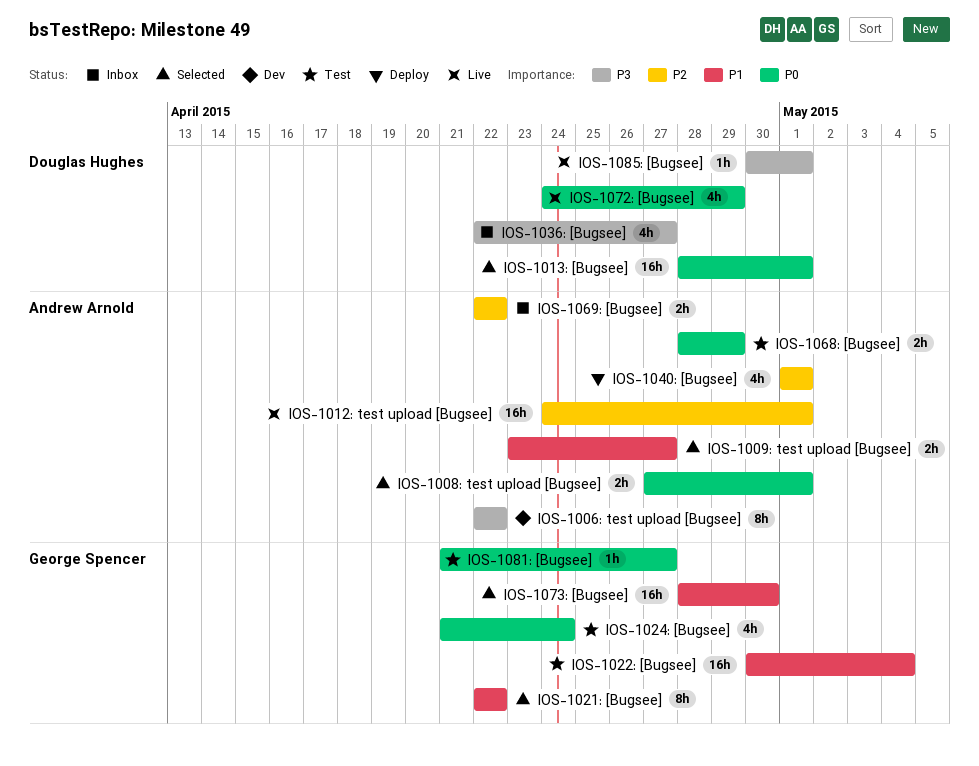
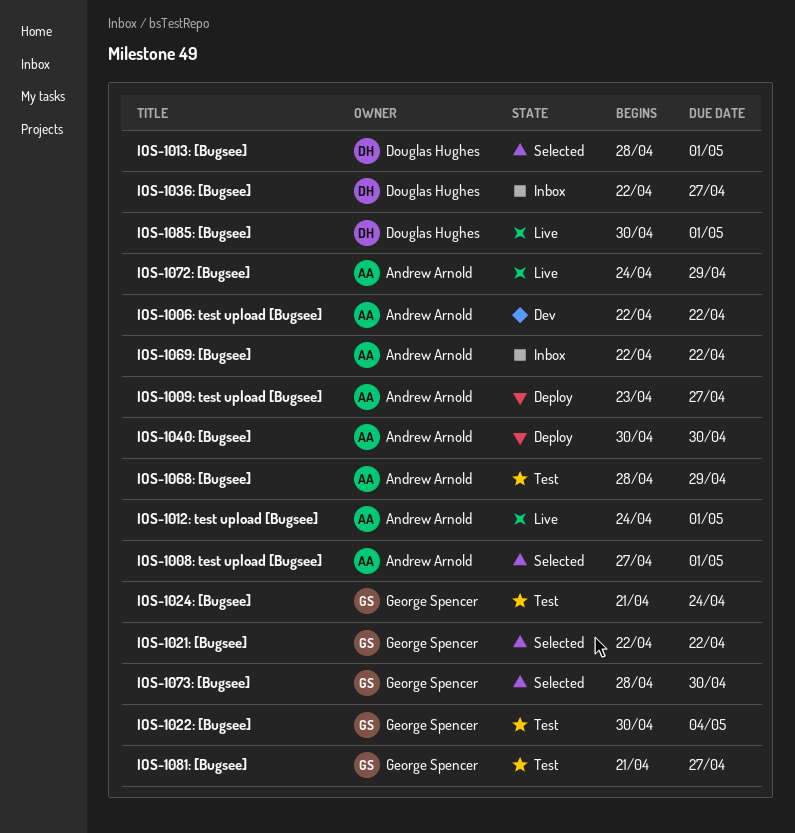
IOS-1009: test upload [Bugsee], status: Selected -> Deploy
IOS-1040: [Bugsee], start: May 1 -> Apr 30
IOS-1040: [Bugsee], due: May 1 -> Apr 30
IOS-1072: [Bugsee], owner: Douglas Hughes -> Andrew Arnold

